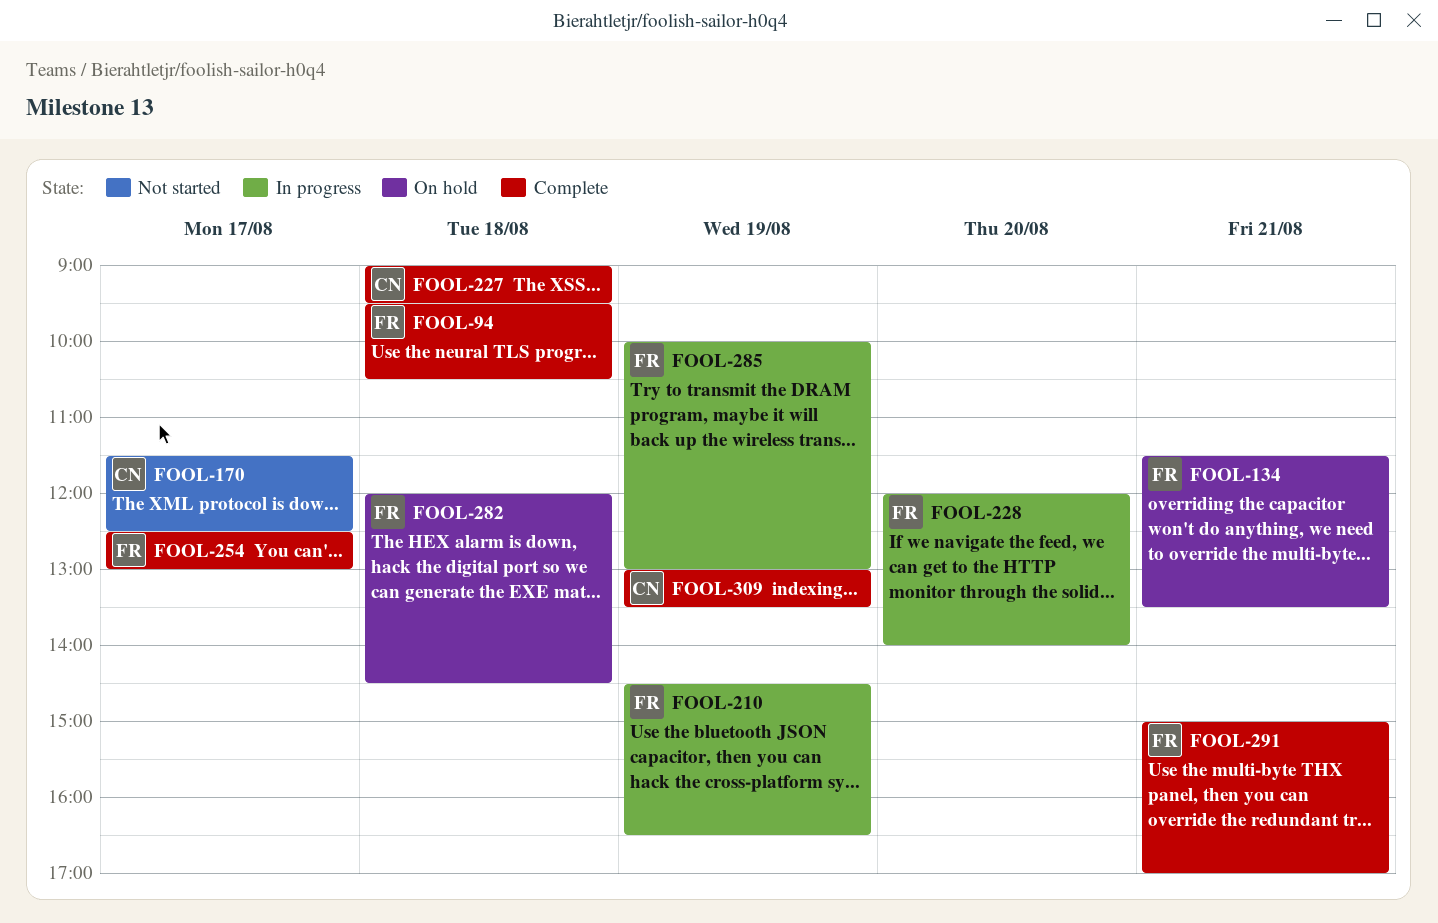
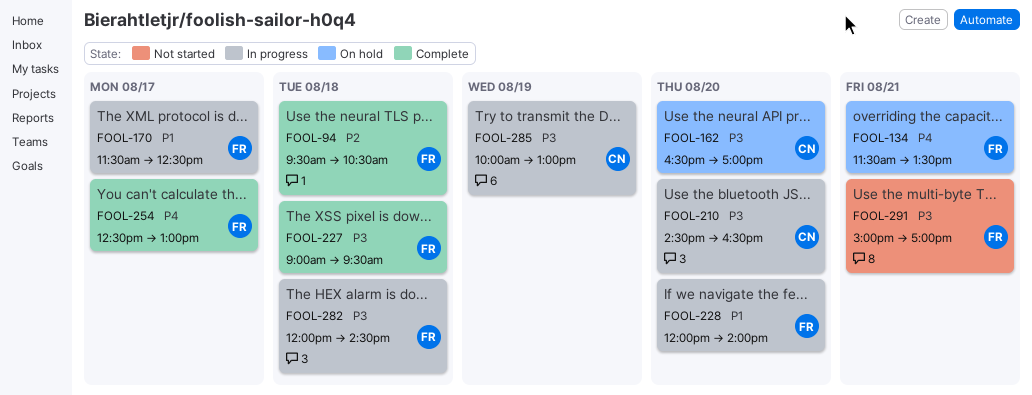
FOOL-162: none -> present
FOOL-170, status: Not started -> In progress
FOOL-170, owner: CN -> FR
FOOL-210, owner: FR -> CN
FOOL-210, day: Aug 19 -> Aug 20
FOOL-227, owner: CN -> FR
FOOL-282, status: On hold -> In progress
FOOL-285, owner: FR -> CN
FOOL-291, status: Complete -> Not started
FOOL-309: present -> none

